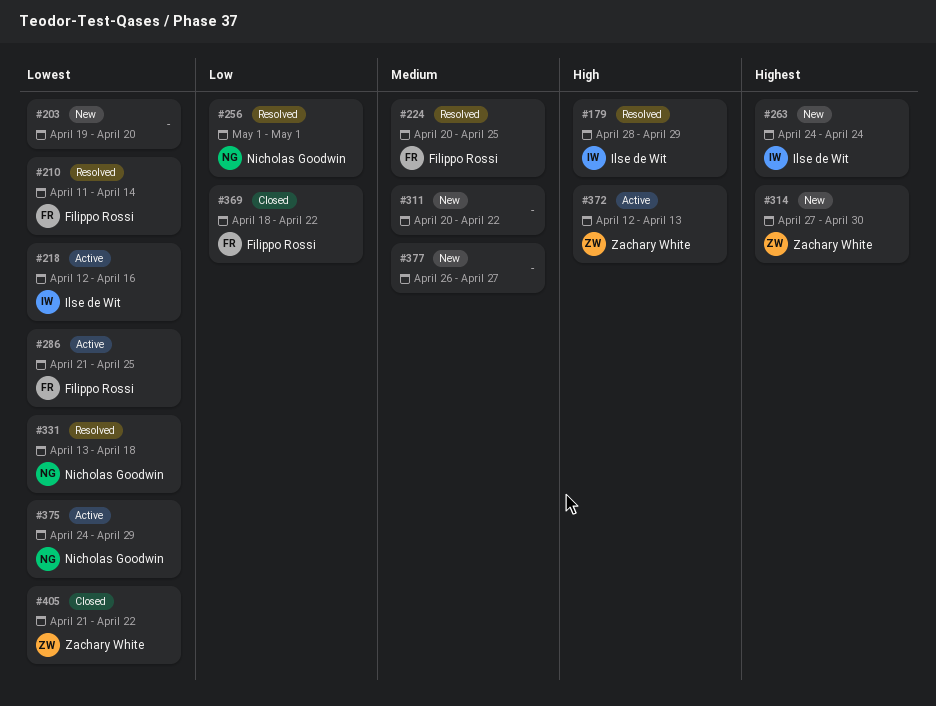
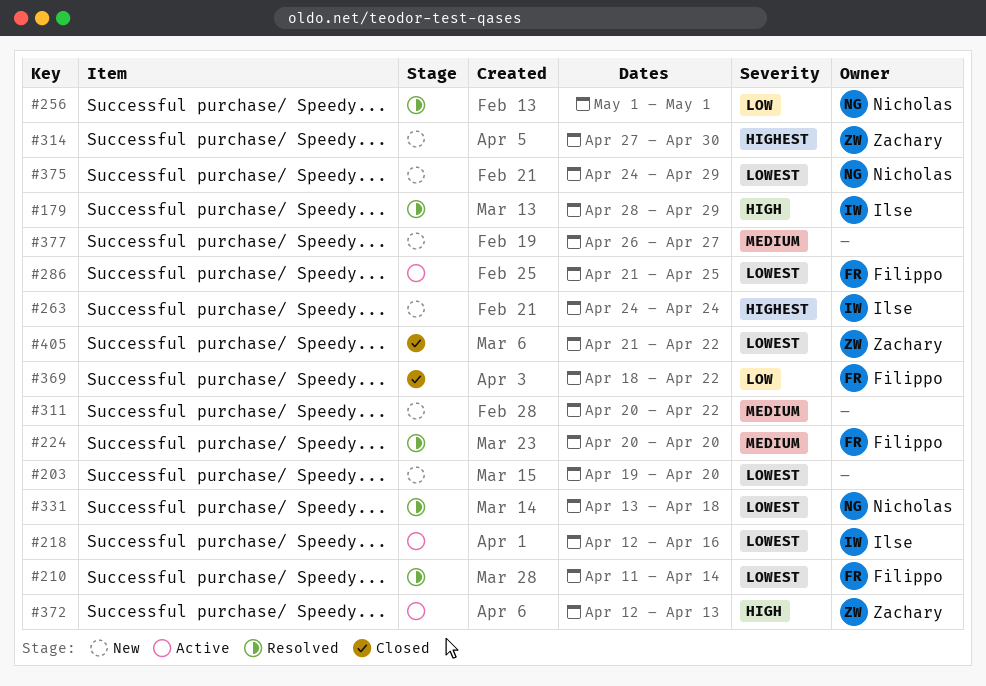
#224, due: Apr 25 -> Apr 20
#375, status: Active -> New

